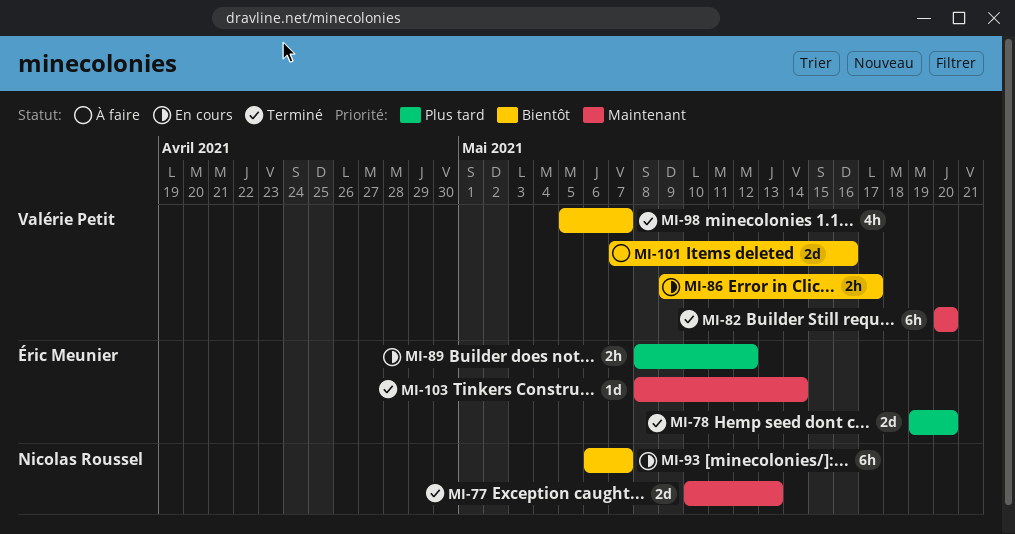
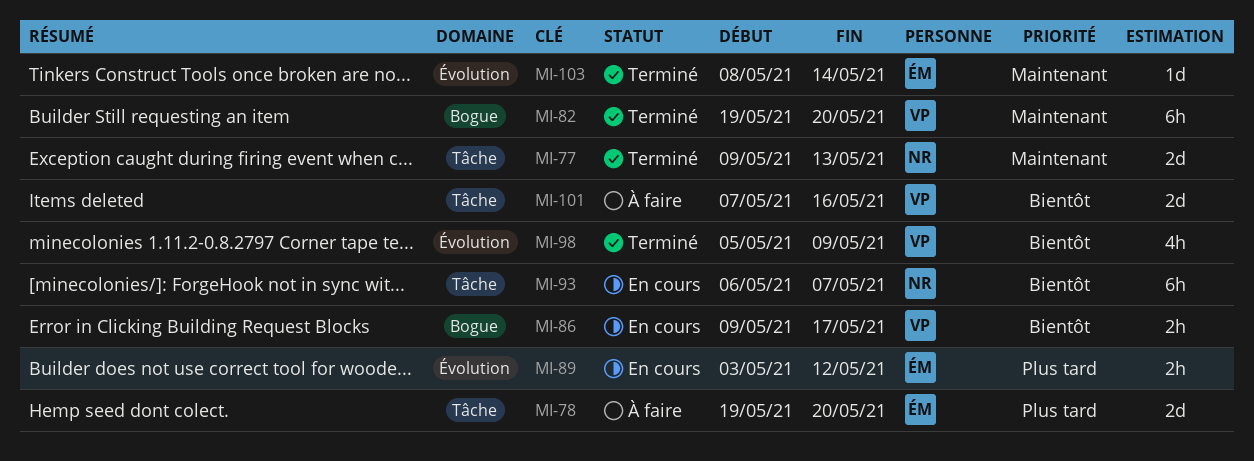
MI-77, start: May 10 -> May 9
MI-78, status: Terminé -> À faire
MI-82, start: May 20 -> May 19
MI-89, start: May 8 -> May 3
MI-98, due: May 7 -> May 9

